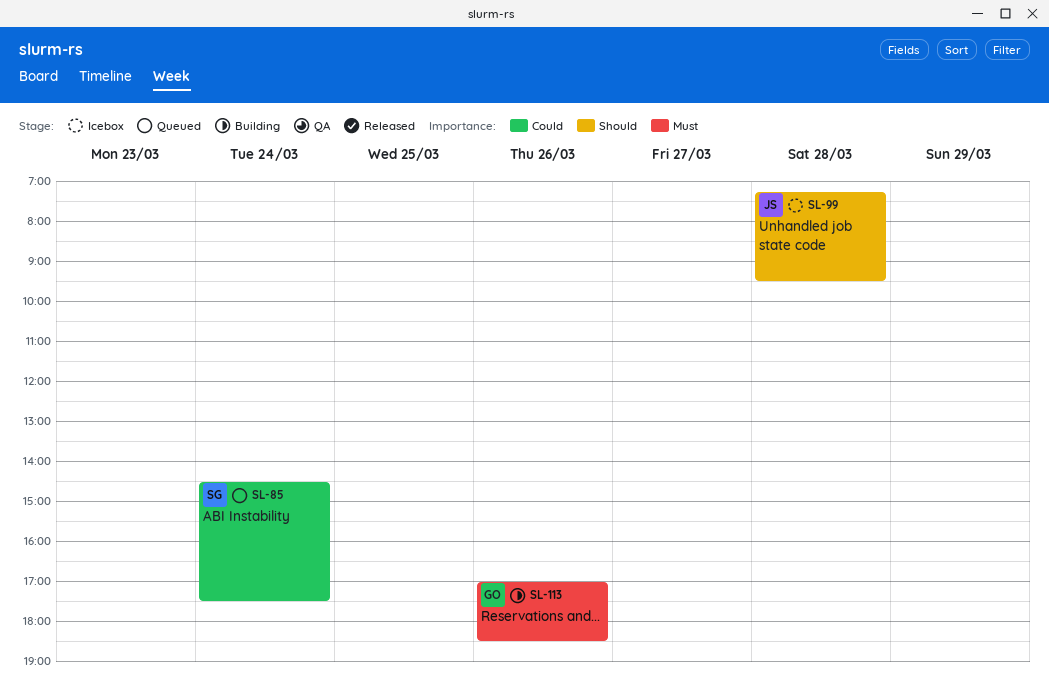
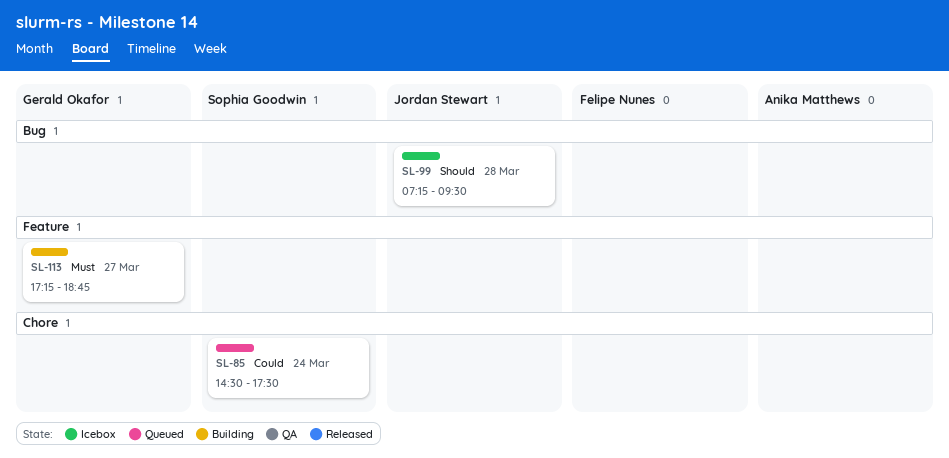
SL-113, day: Mar 26 -> Mar 27
SL-113, begins: 17:00 -> 17:15
SL-113, ends: 18:30 -> 18:45

